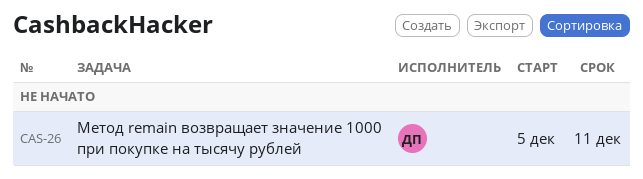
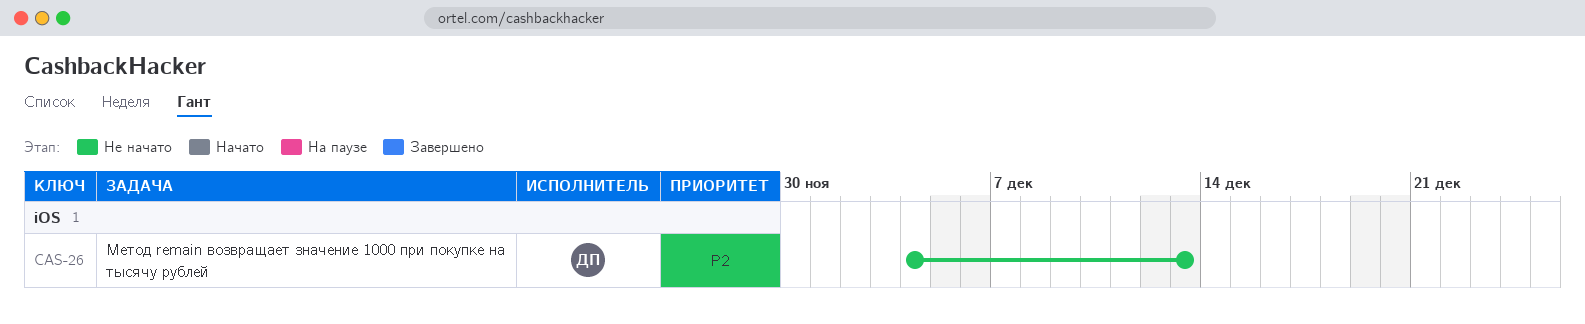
CAS-26, start: Dec 5 -> Dec 4
CAS-26, due: Dec 11 -> Dec 13

